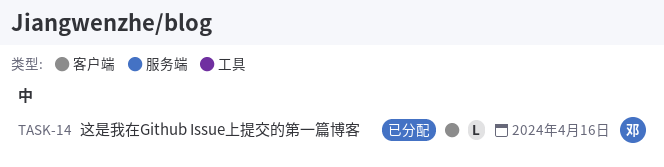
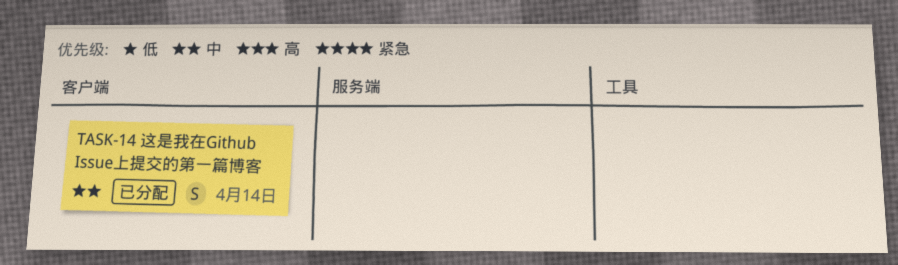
TASK-14, estimate: L -> S
TASK-14, due: Apr 16 -> Apr 14

